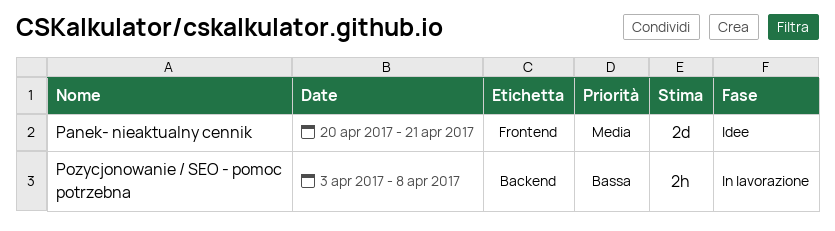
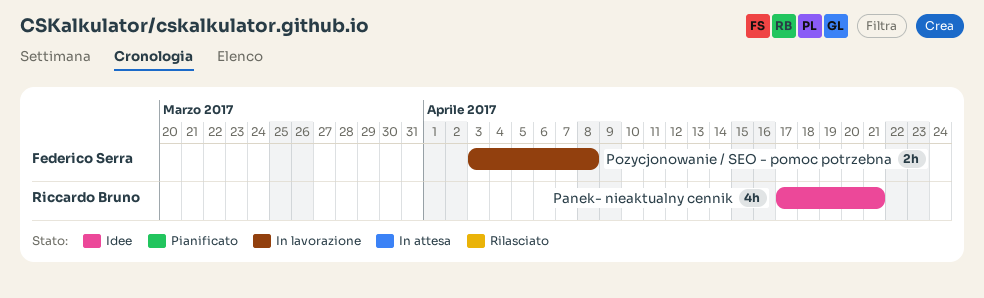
Panek- nieaktualny cennik, estimate: 2d -> 4h
Panek- nieaktualny cennik, start: Apr 20 -> Apr 17

